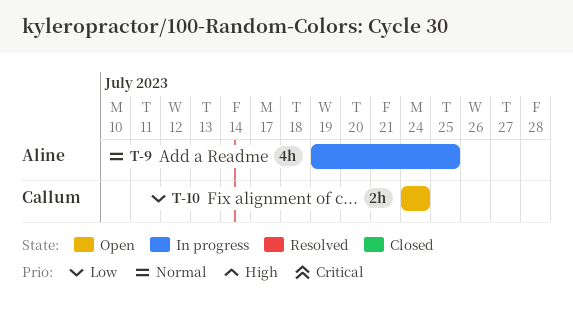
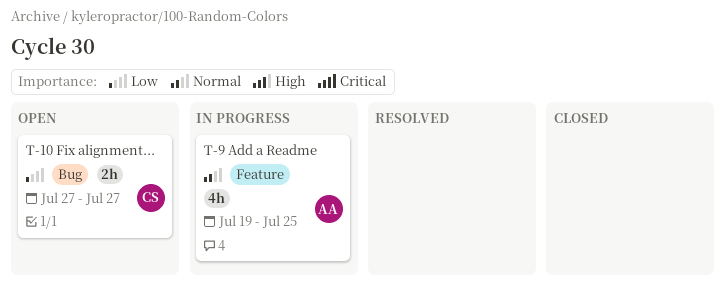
T-10, start: Jul 24 -> Jul 27
T-10, due: Jul 24 -> Jul 27

